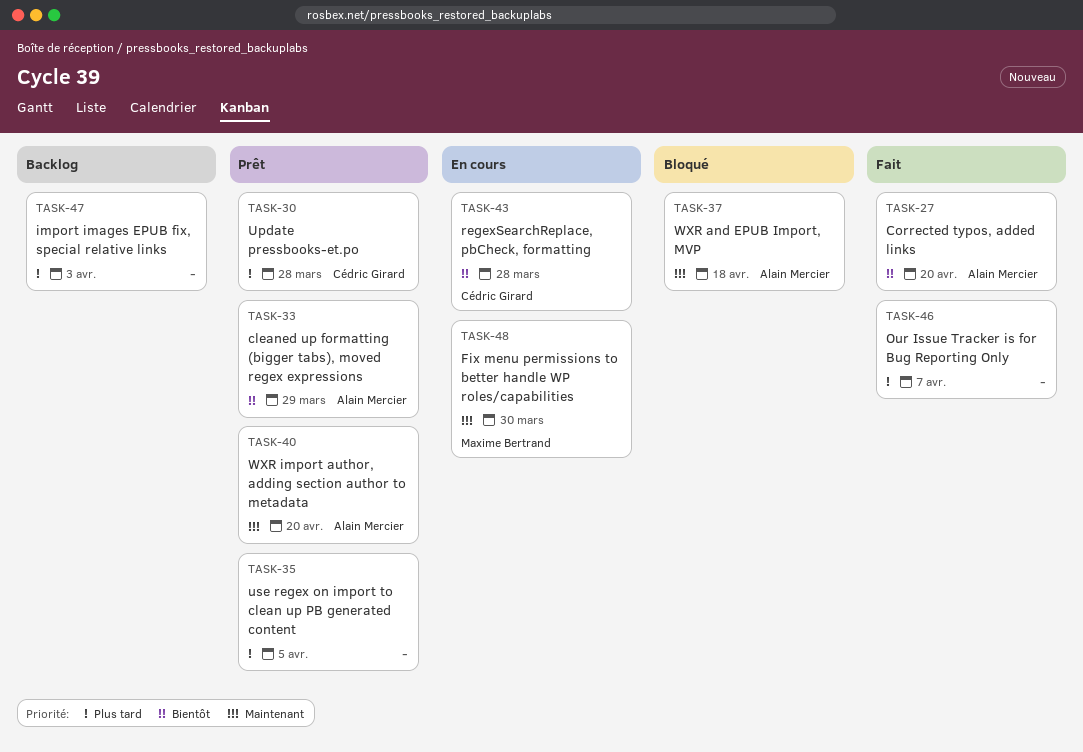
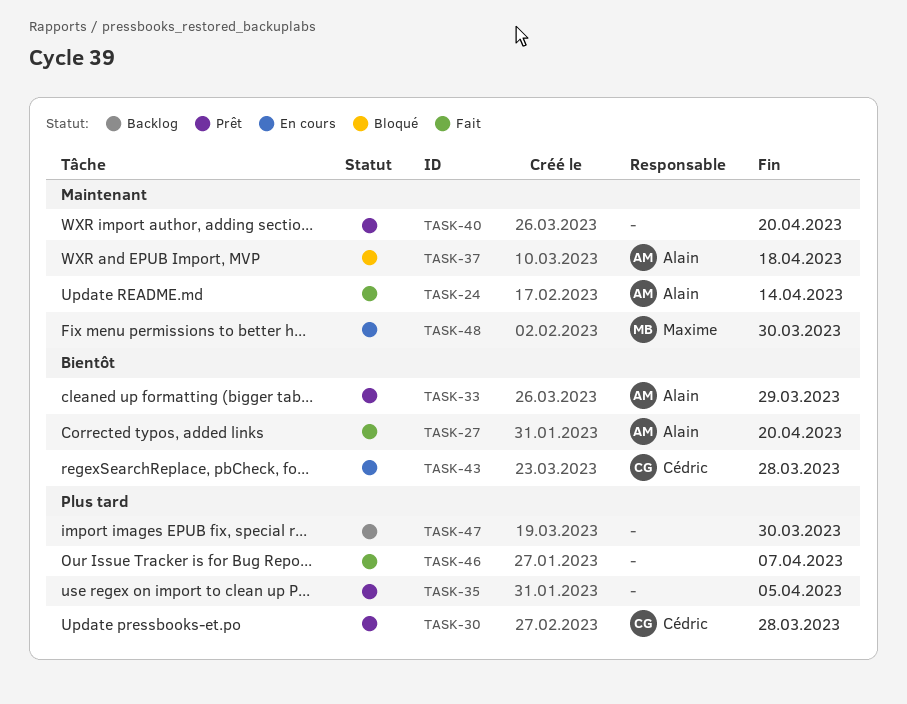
TASK-24: none -> present
TASK-40, owner: Alain Mercier -> none
TASK-47, due: Apr 3 -> Mar 30

